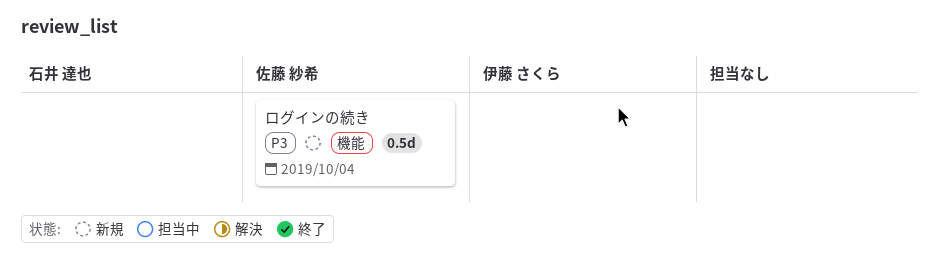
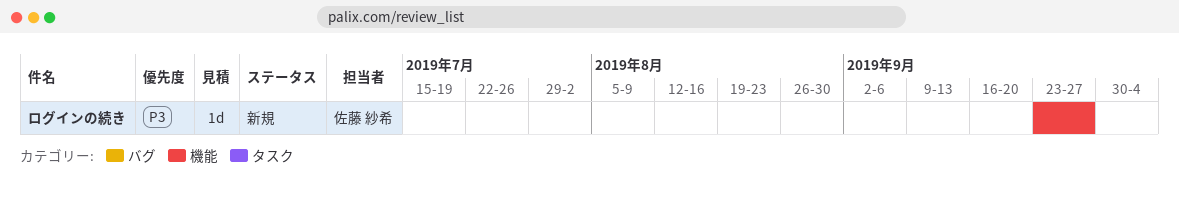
ログインの続き, estimate: 0.5d -> 1d
ログインの続き, due: Oct 4 -> Sep 27

